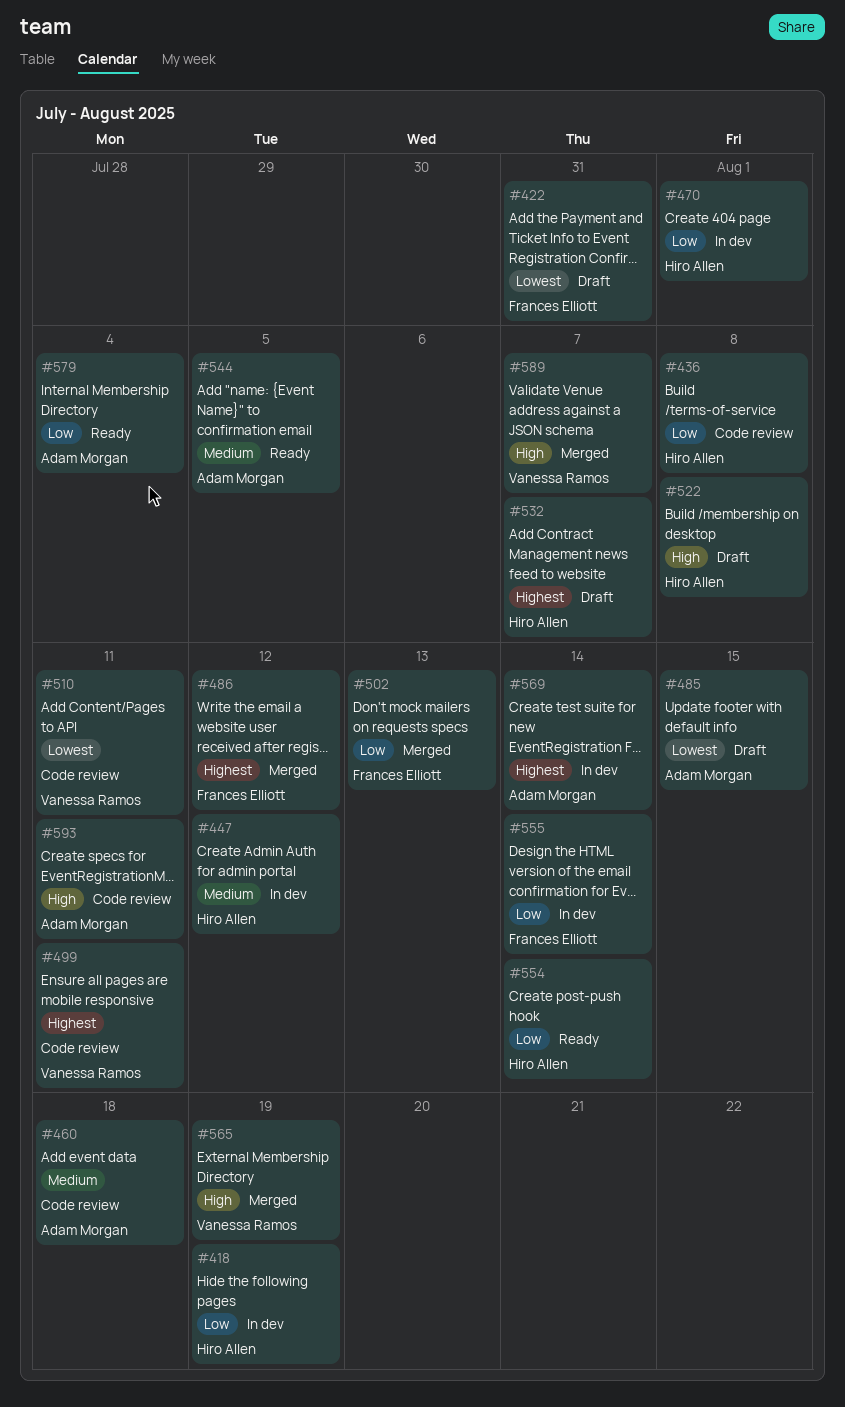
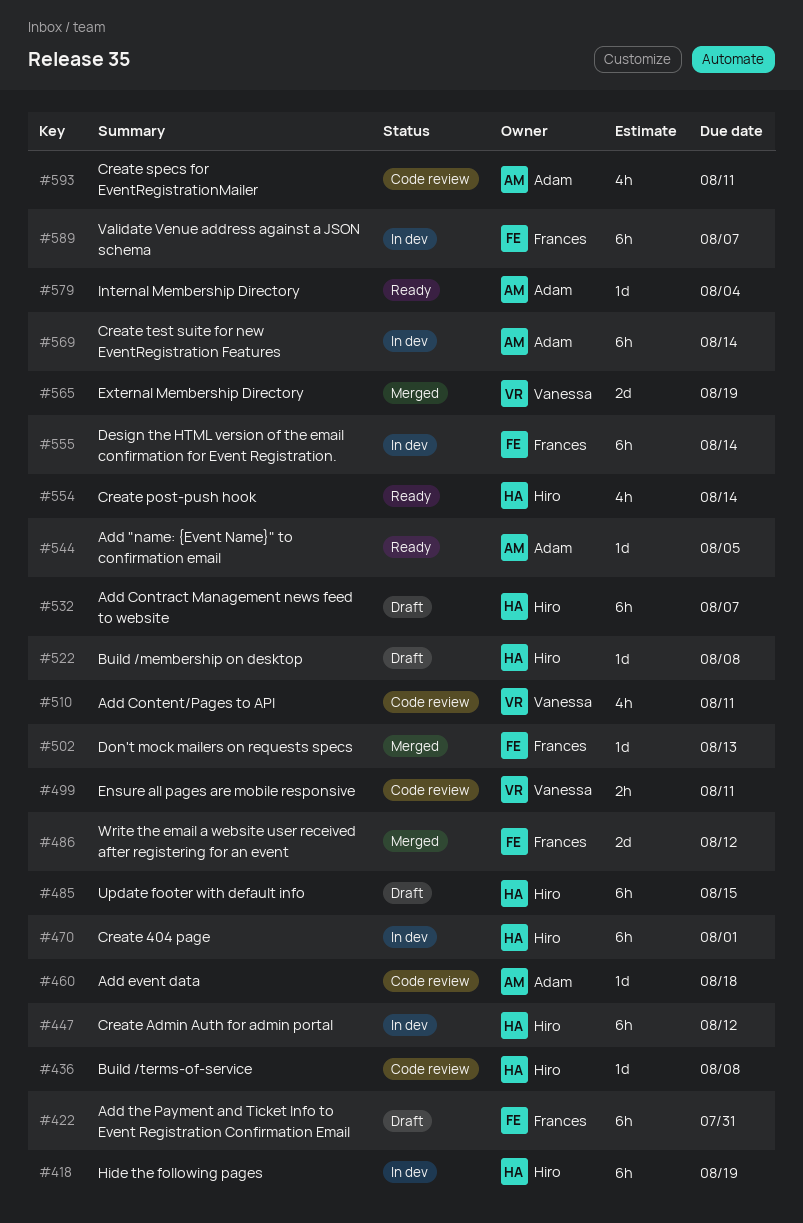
#485, owner: Adam Morgan -> Hiro Allen
#589, status: Merged -> In dev
#589, owner: Vanessa Ramos -> Frances Elliott

